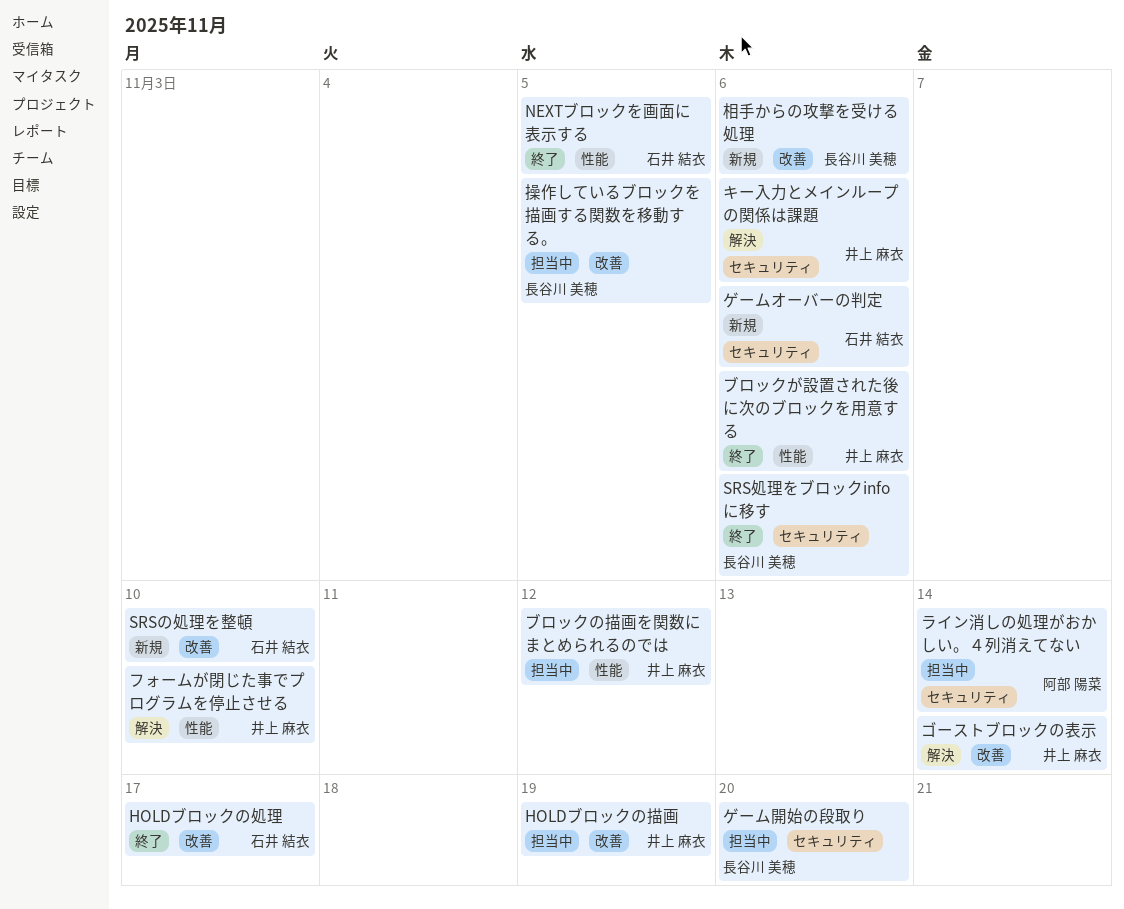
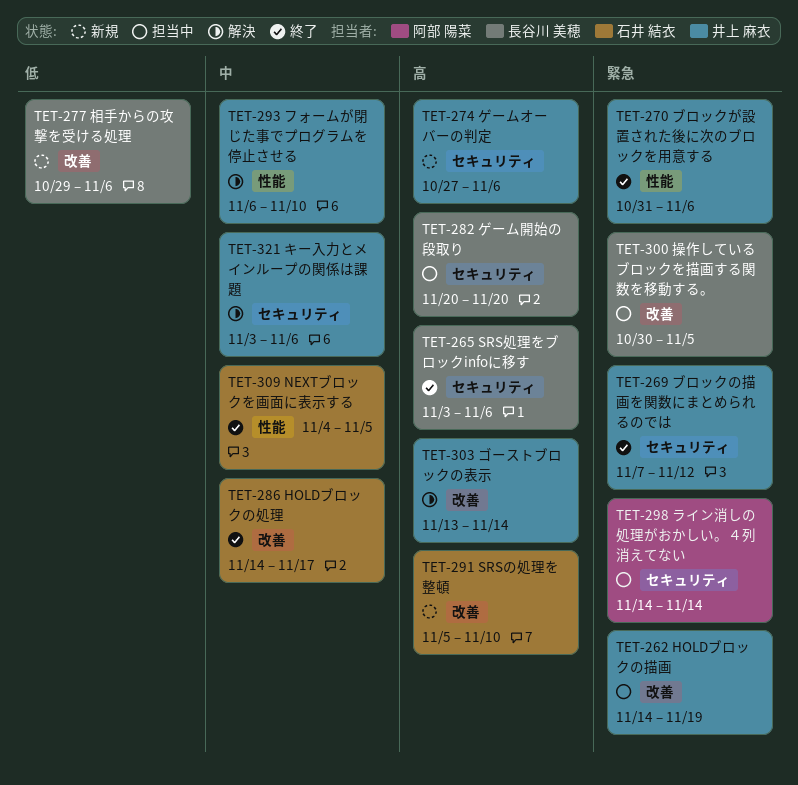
ゲームオーバーの判定, owner: 石井 結衣 -> 井上 麻衣
ブロックの描画を関数にまとめられるのでは, status: 担当中 -> 終了
ブロックの描画を関数にまとめられるのでは, label: 性能 -> セキュリティ

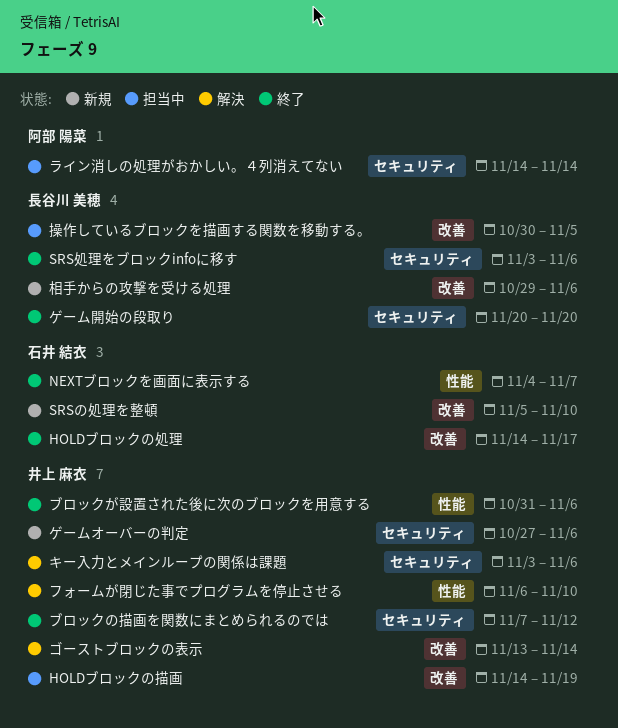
NEXTブロックを画面に表示する, due: Nov 5 -> Nov 7
ゲーム開始の段取り, status: 担当中 -> 終了

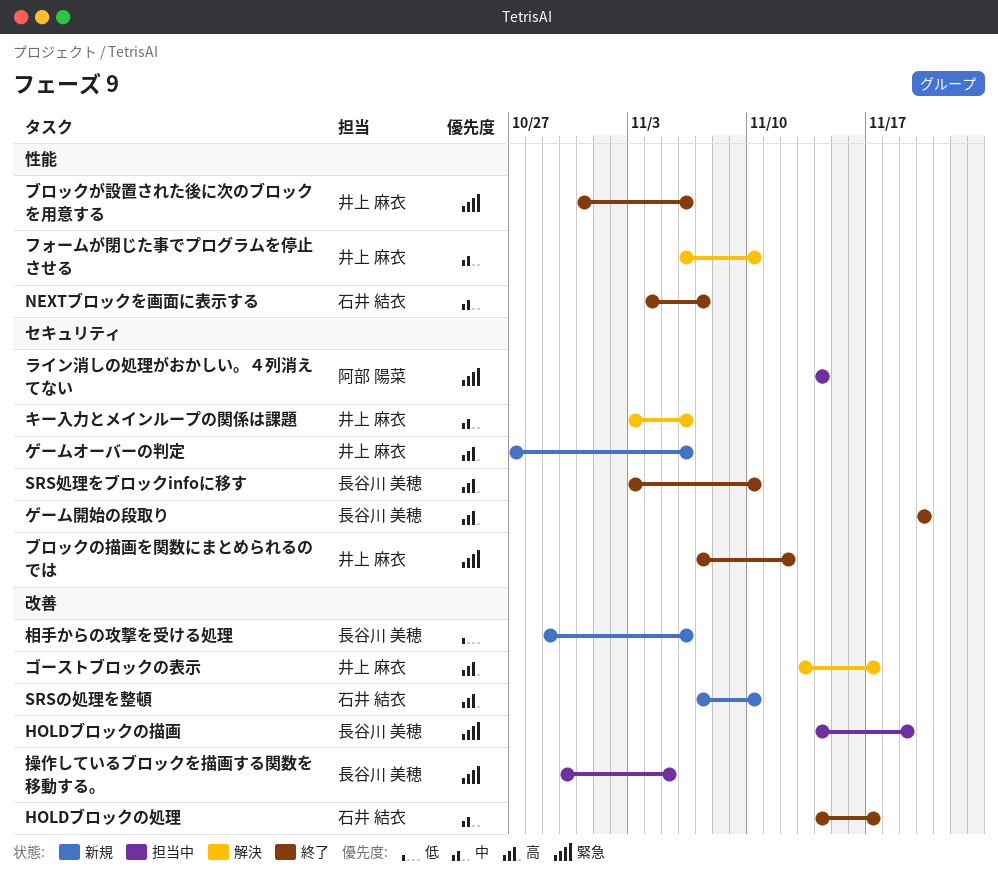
HOLDブロックの描画, owner: 井上 麻衣 -> 長谷川 美穂
SRSの処理を整頓, start: Nov 5 -> Nov 7
SRS処理をブロックinfoに移す, due: Nov 6 -> Nov 10
ゴーストブロックの表示, due: Nov 14 -> Nov 17

